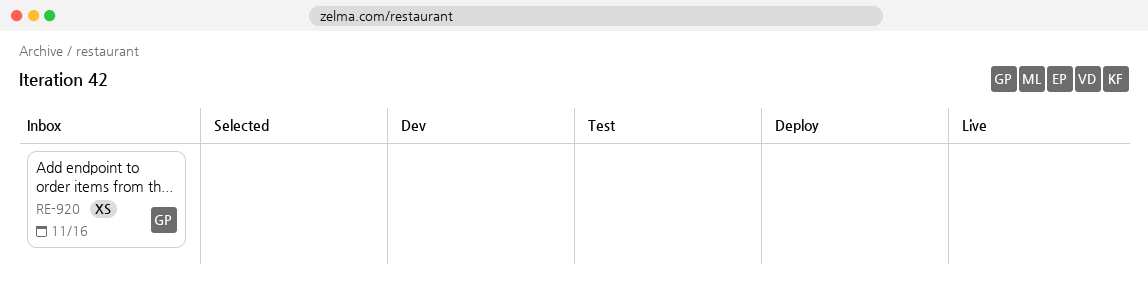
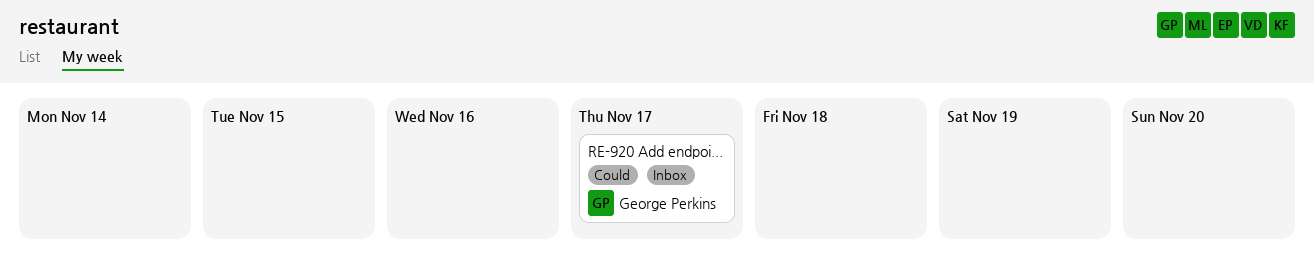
RE-920, due: Nov 16 -> Nov 17

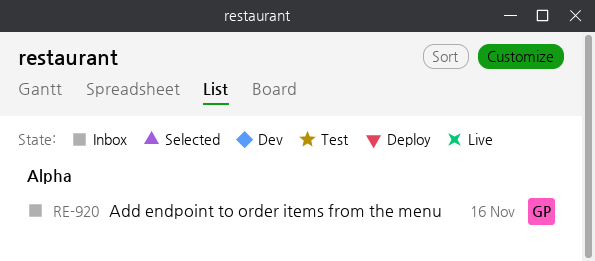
RE-920, due: Nov 17 -> Nov 16

